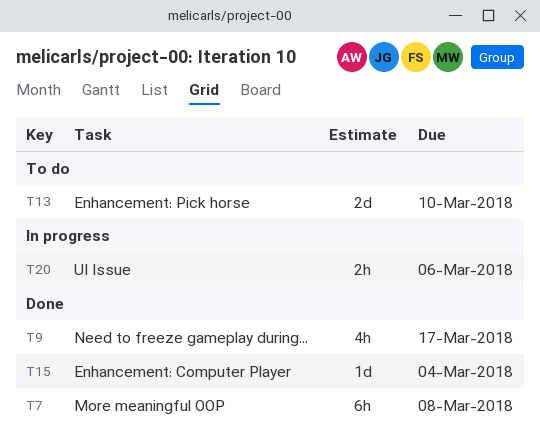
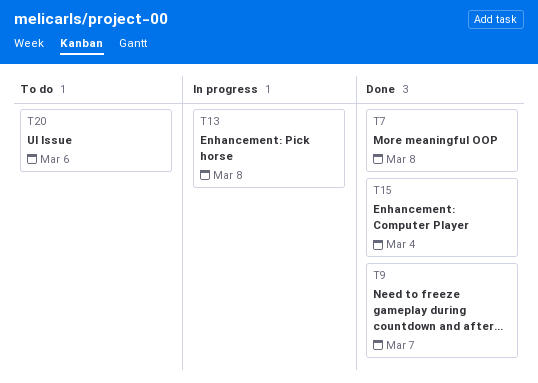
T9, due: Mar 17 -> Mar 7
T13, status: To do -> In progress
T13, due: Mar 10 -> Mar 8
T20, status: In progress -> To do

